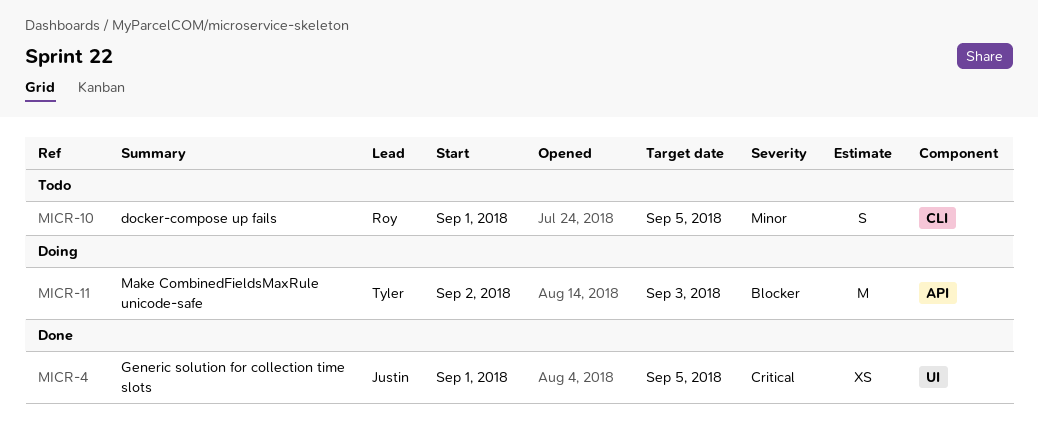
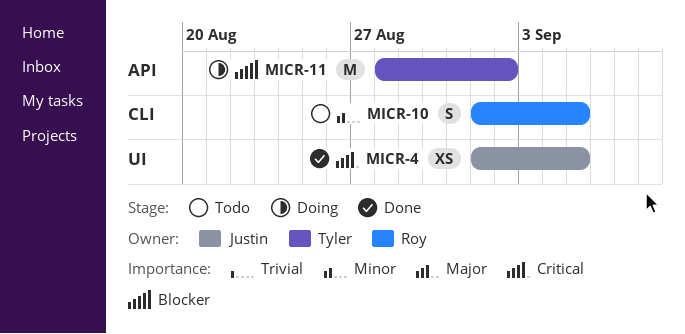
MICR-11, start: Sep 2 -> Aug 28
MICR-11, due: Sep 3 -> Sep 2

